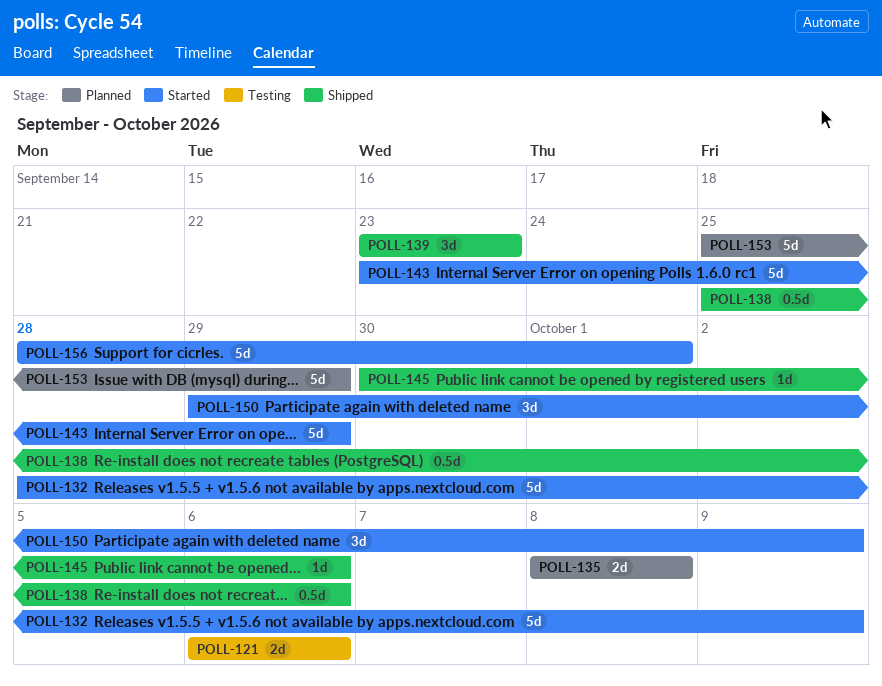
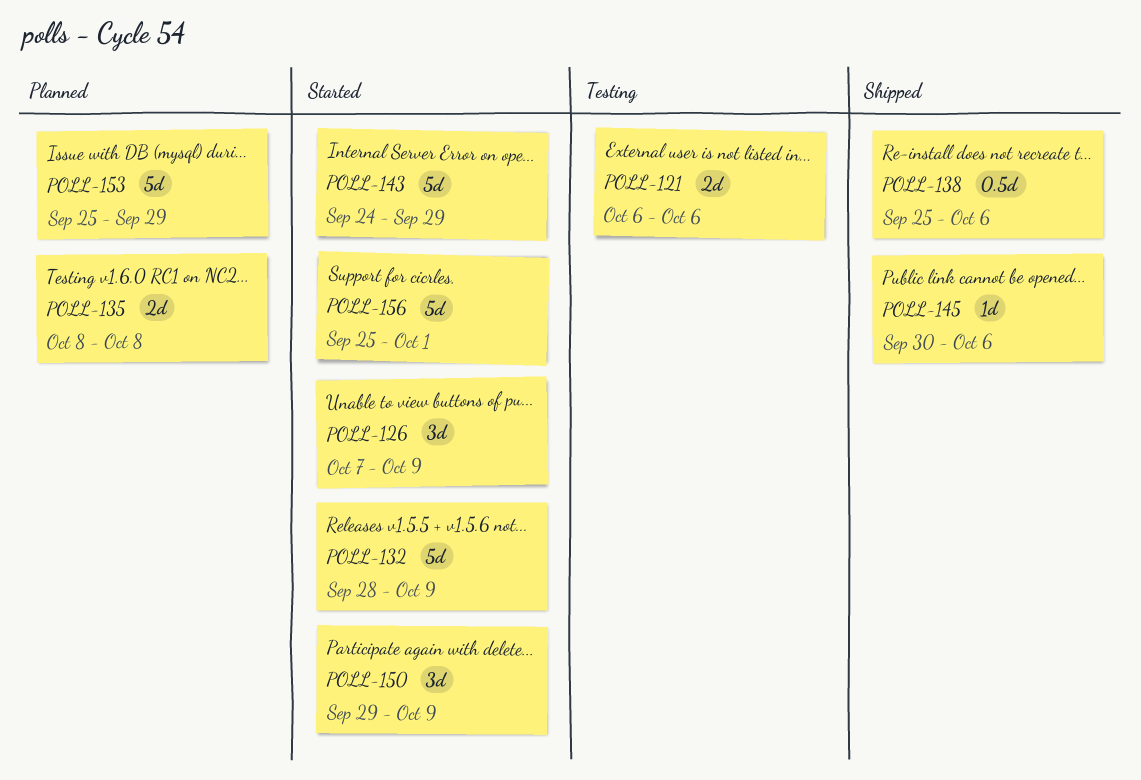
POLL-126: none -> present
POLL-139: present -> none
POLL-143, start: Sep 23 -> Sep 24
POLL-156, start: Sep 28 -> Sep 25

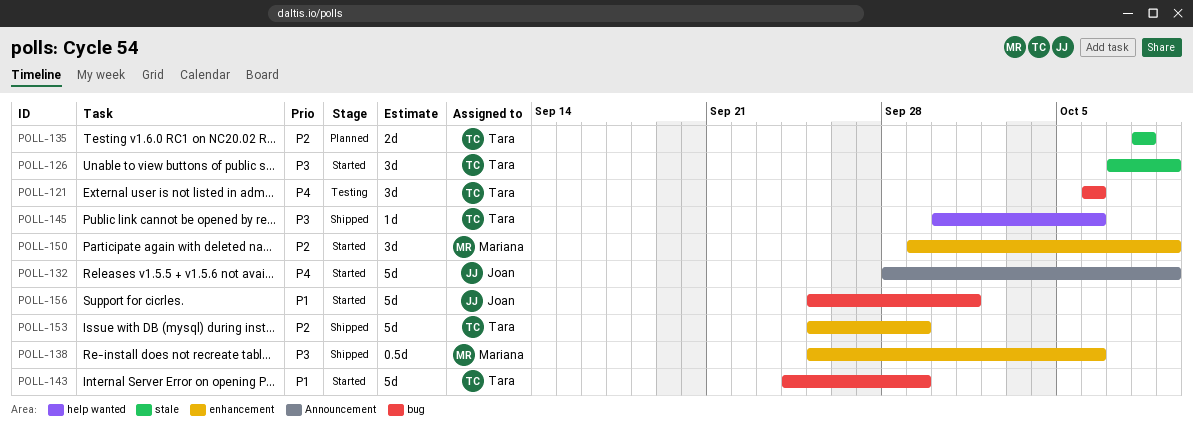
POLL-121, estimate: 2d -> 3d
POLL-153, status: Planned -> Shipped

